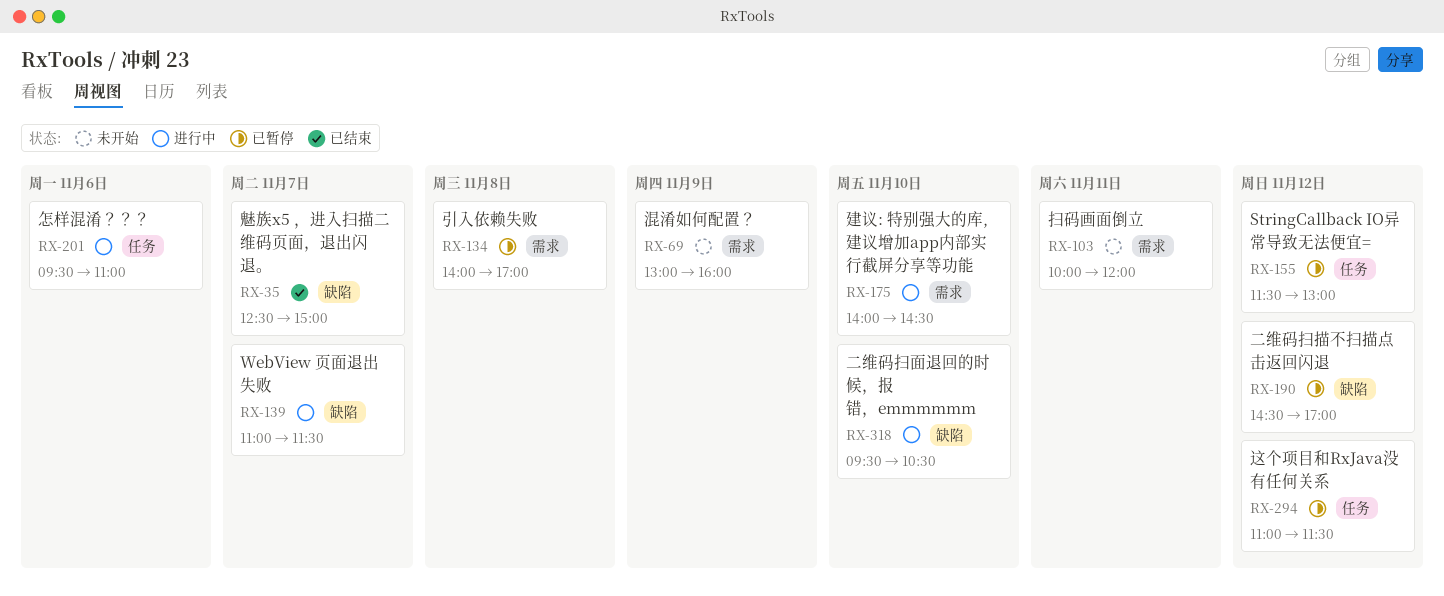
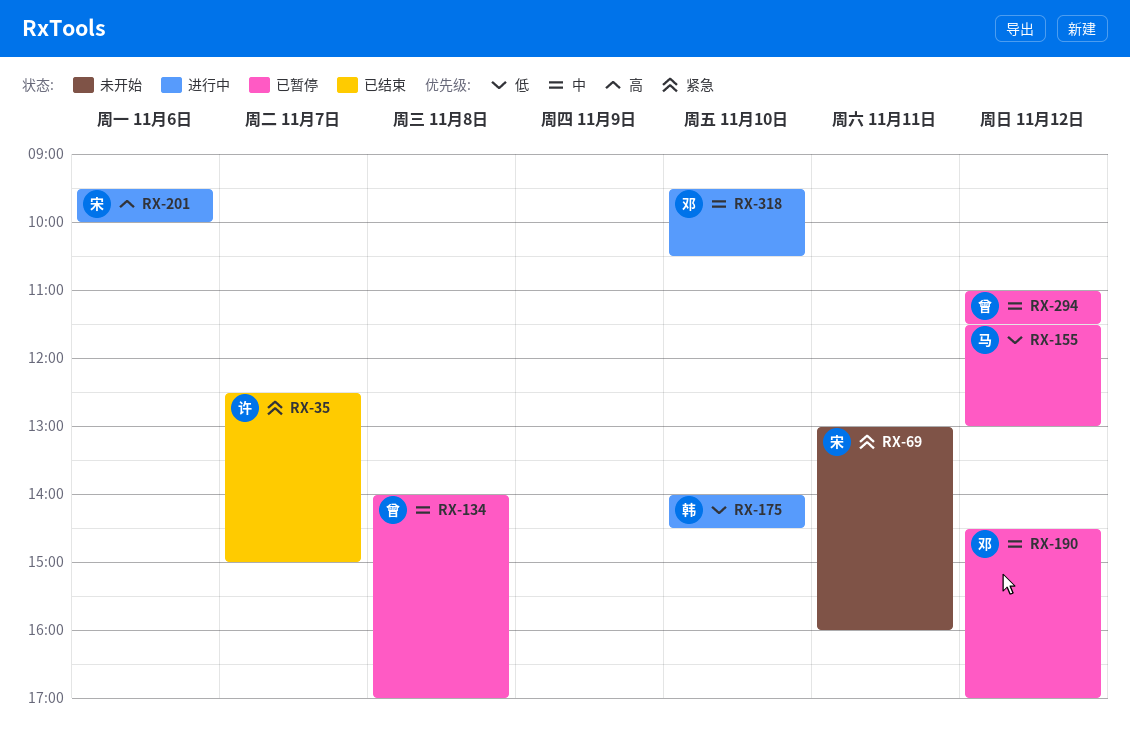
RX-69, day: Nov 9 -> Nov 11
RX-103: present -> none
RX-139: present -> none
RX-201, ends: 11:00 -> 10:00

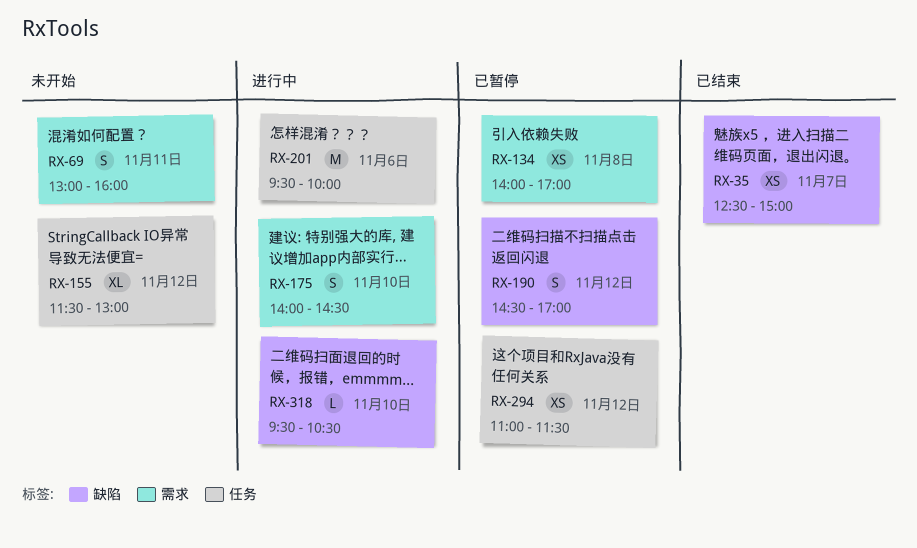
RX-155, status: 已暂停 -> 未开始

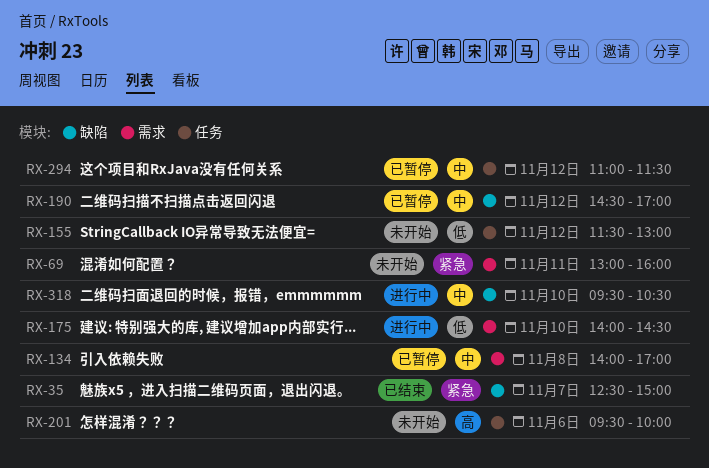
RX-201, status: 进行中 -> 未开始

